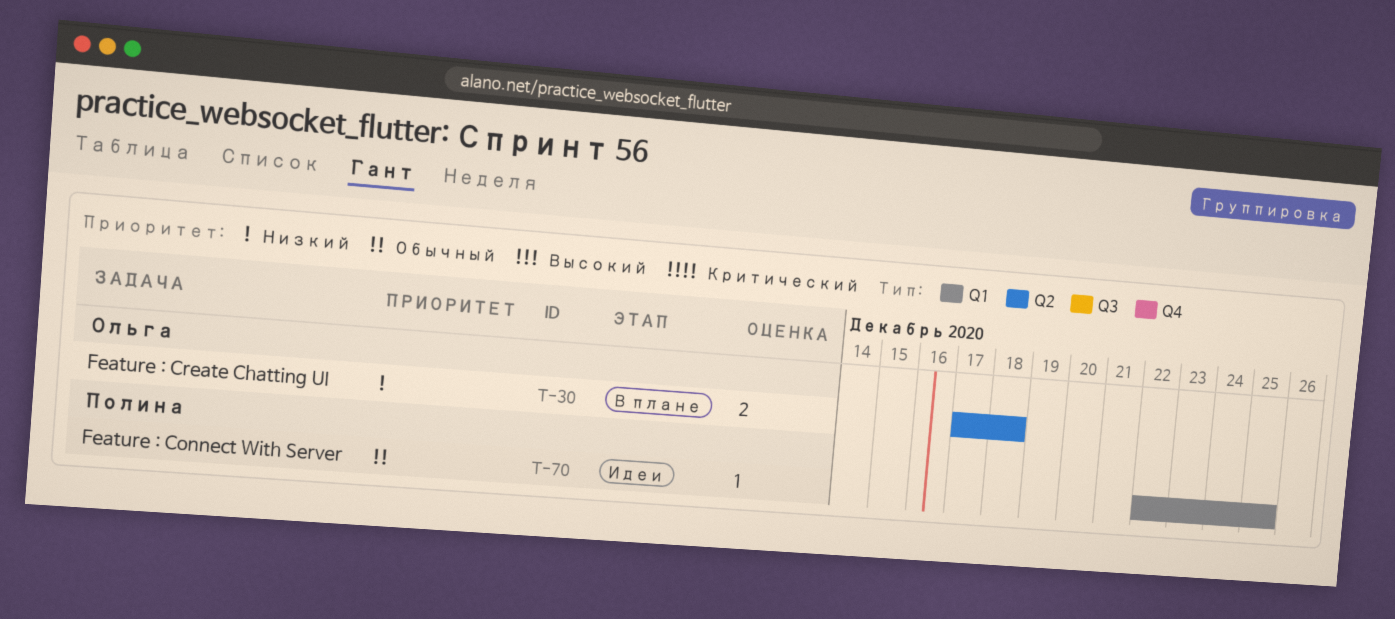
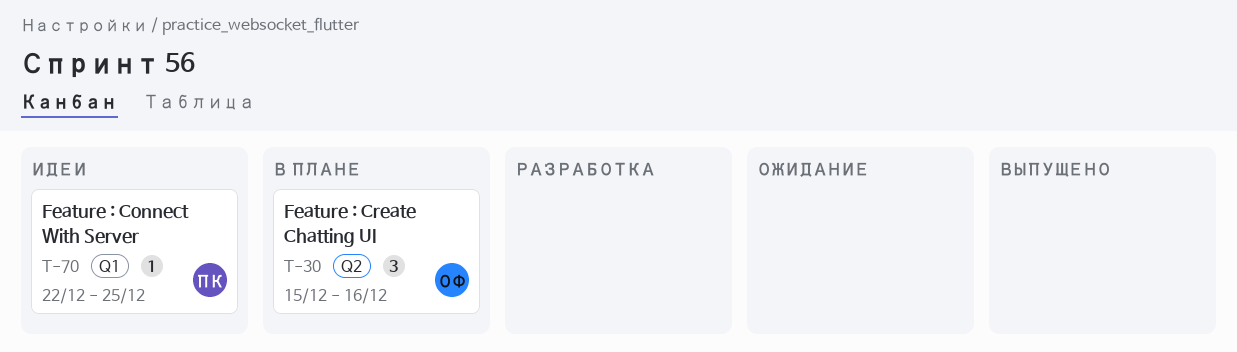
T-30, estimate: 2 -> 3
T-30, start: Dec 17 -> Dec 15
T-30, due: Dec 18 -> Dec 16

